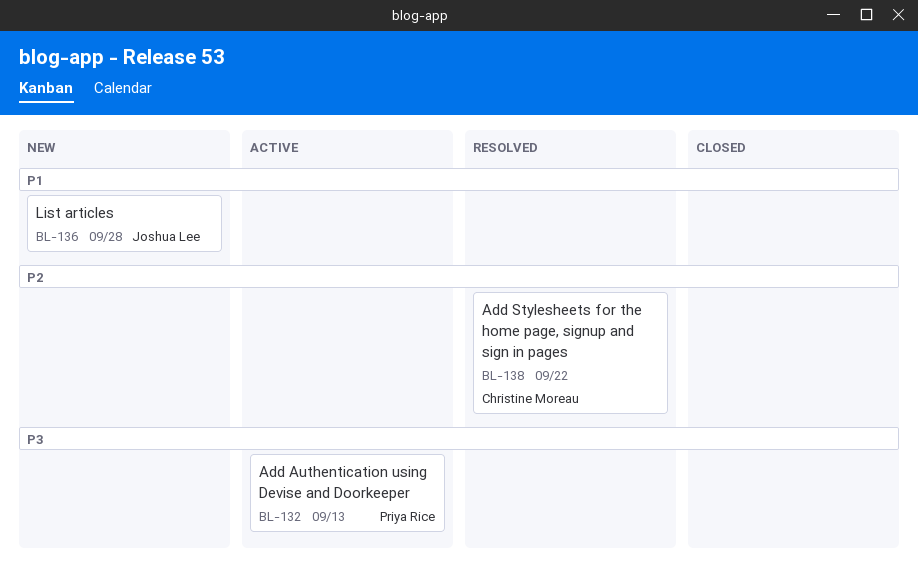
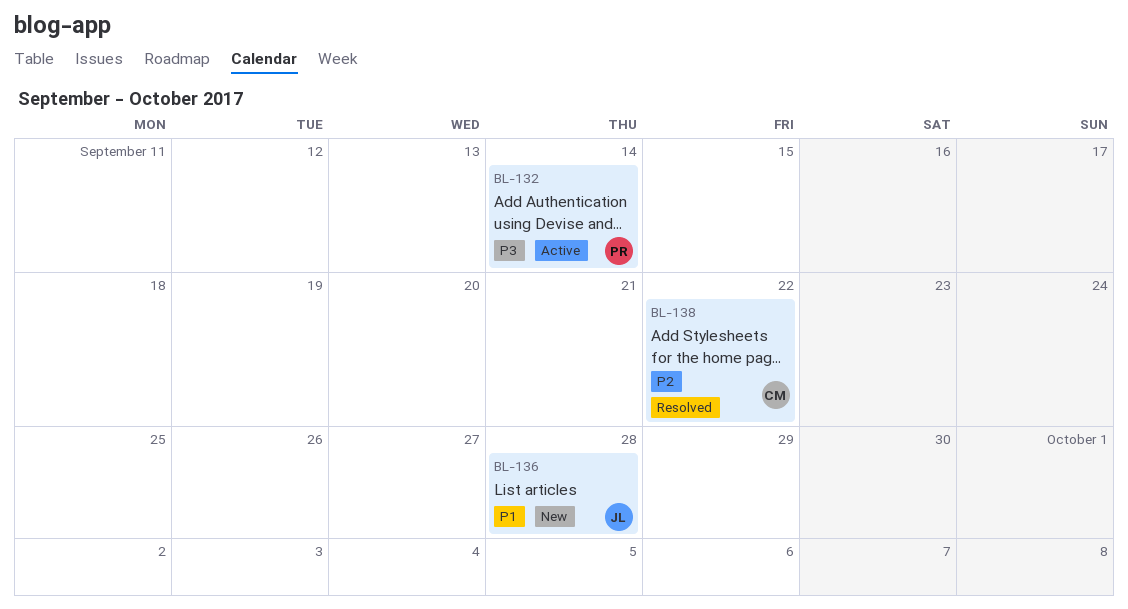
BL-132, due: Sep 13 -> Sep 14

